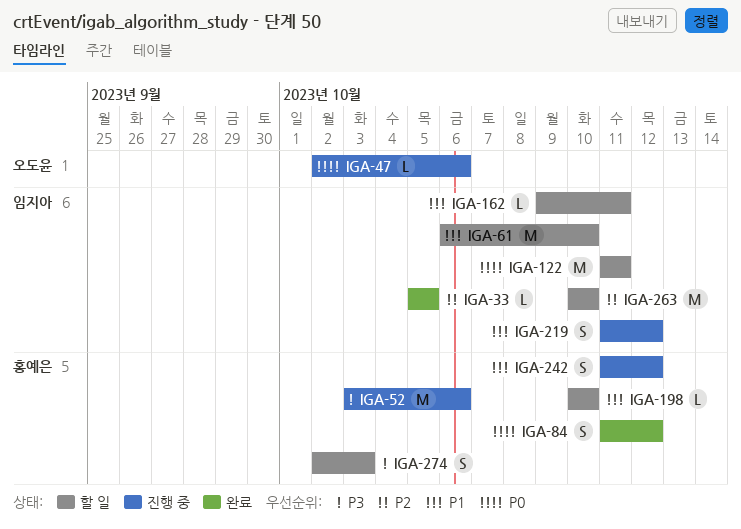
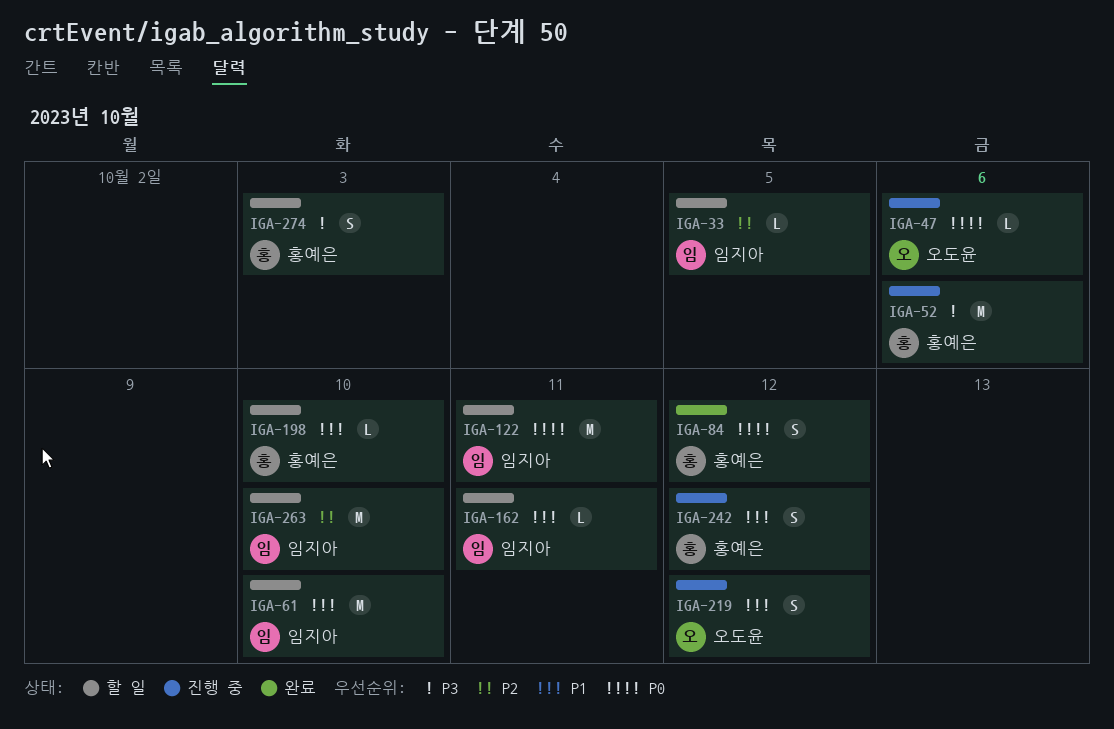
IGA-33, status: 완료 -> 할 일
IGA-219, owner: 임지아 -> 오도윤

